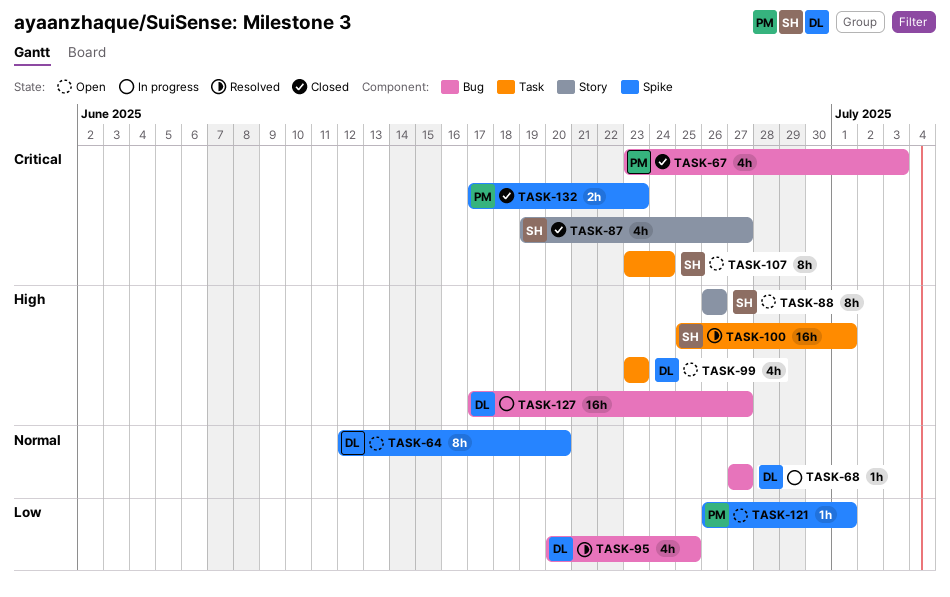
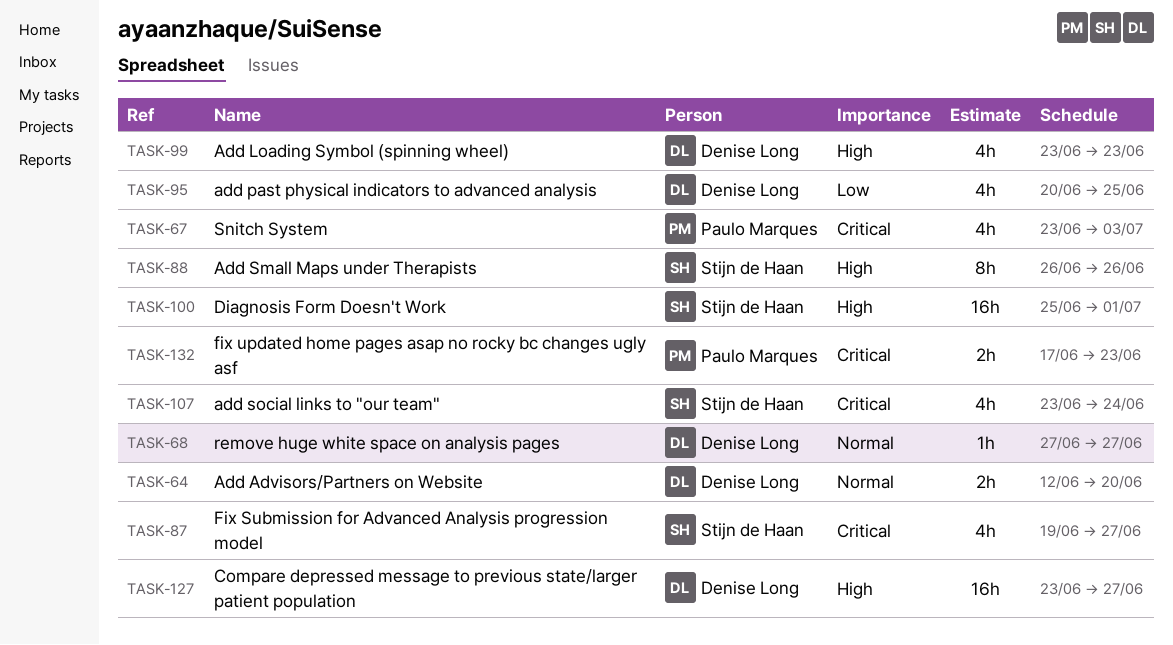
TASK-64, estimate: 8h -> 2h
TASK-107, estimate: 8h -> 4h
TASK-121: present -> none
TASK-127, start: Jun 17 -> Jun 23

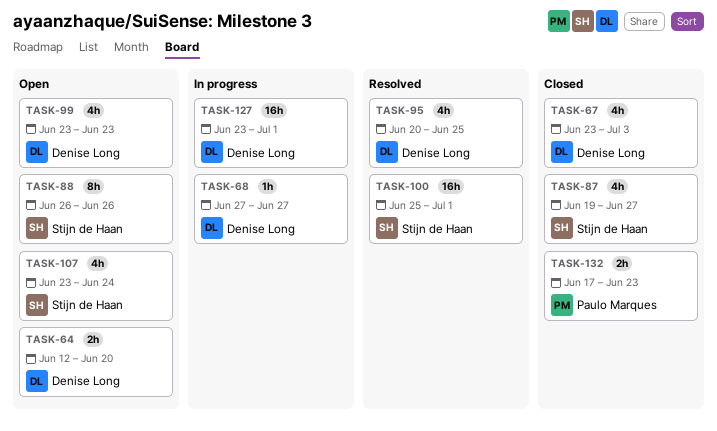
TASK-67, owner: Paulo Marques -> Denise Long
TASK-127, due: Jun 27 -> Jul 1

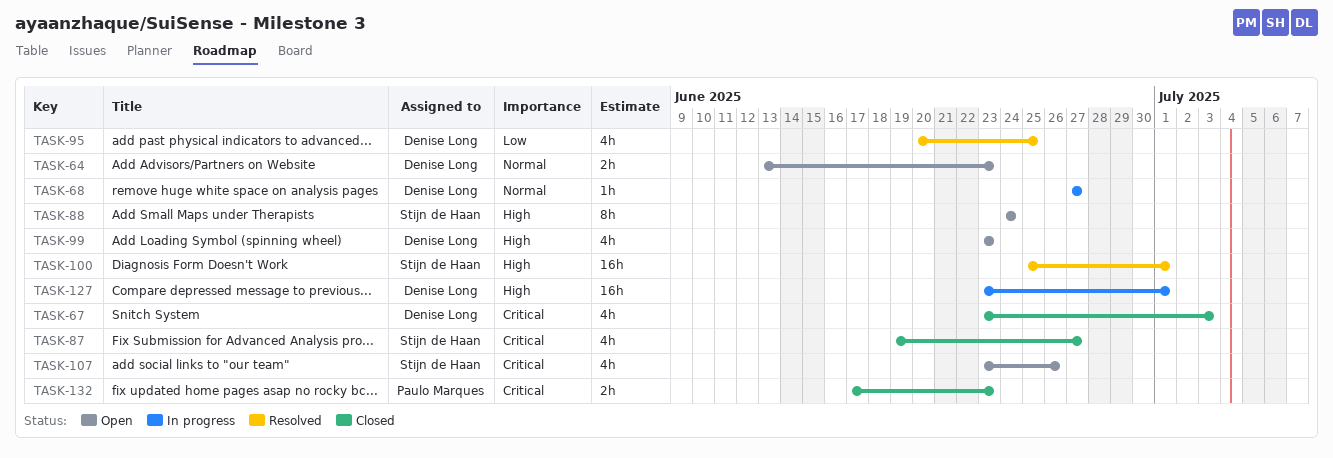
TASK-64, start: Jun 12 -> Jun 13
TASK-64, due: Jun 20 -> Jun 23
TASK-88, start: Jun 26 -> Jun 24
TASK-88, due: Jun 26 -> Jun 24
TASK-107, due: Jun 24 -> Jun 26

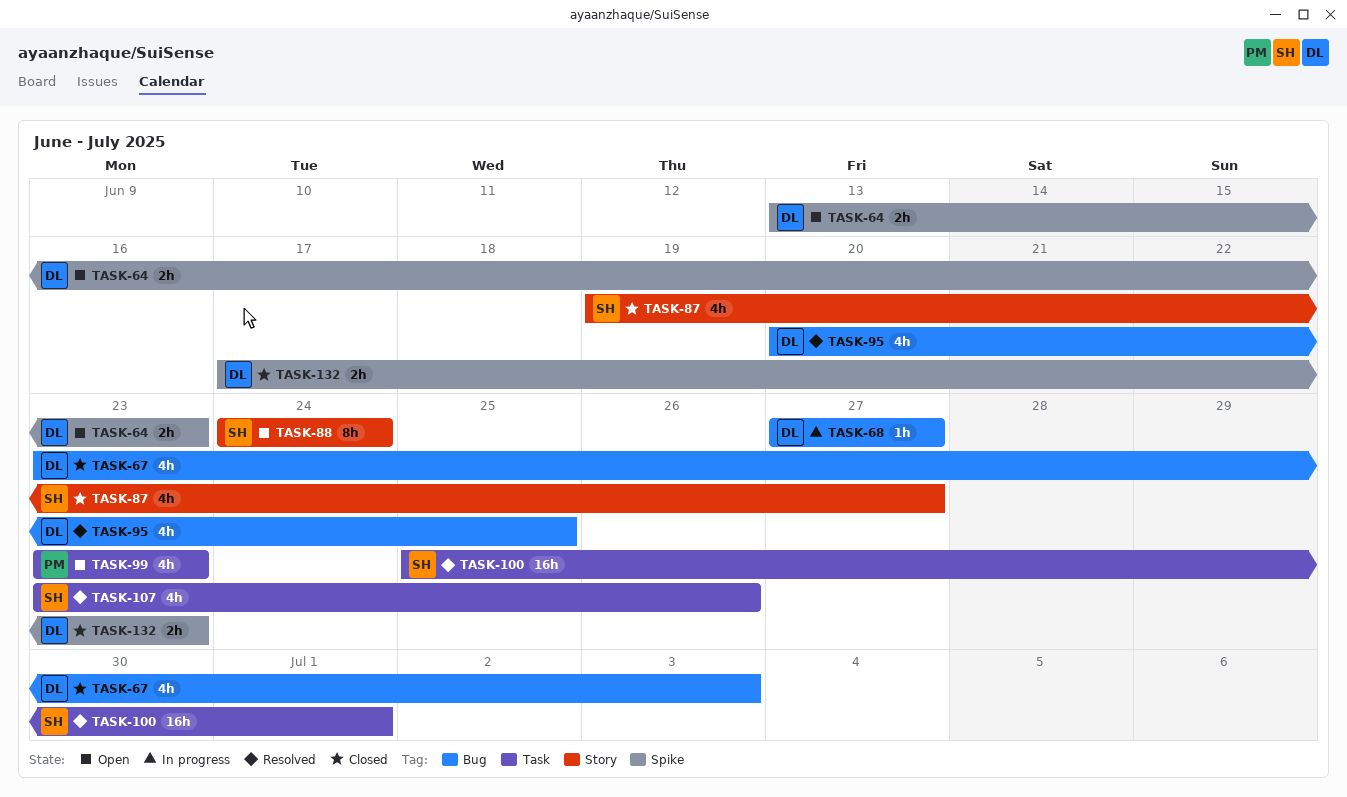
TASK-99, owner: Denise Long -> Paulo Marques
TASK-107, status: Open -> Resolved
TASK-127: present -> none
TASK-132, owner: Paulo Marques -> Denise Long

